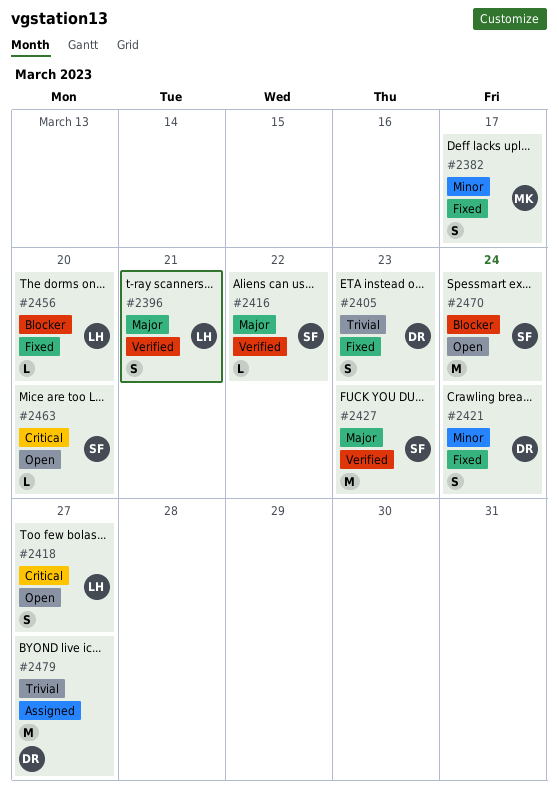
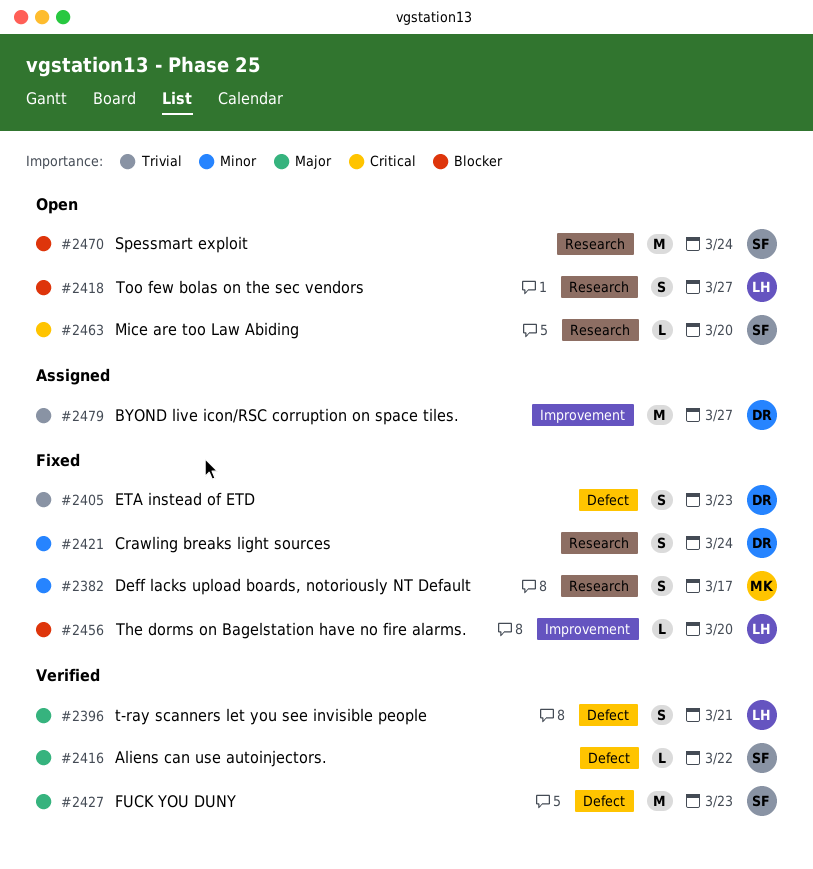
#2418, priority: Critical -> Blocker

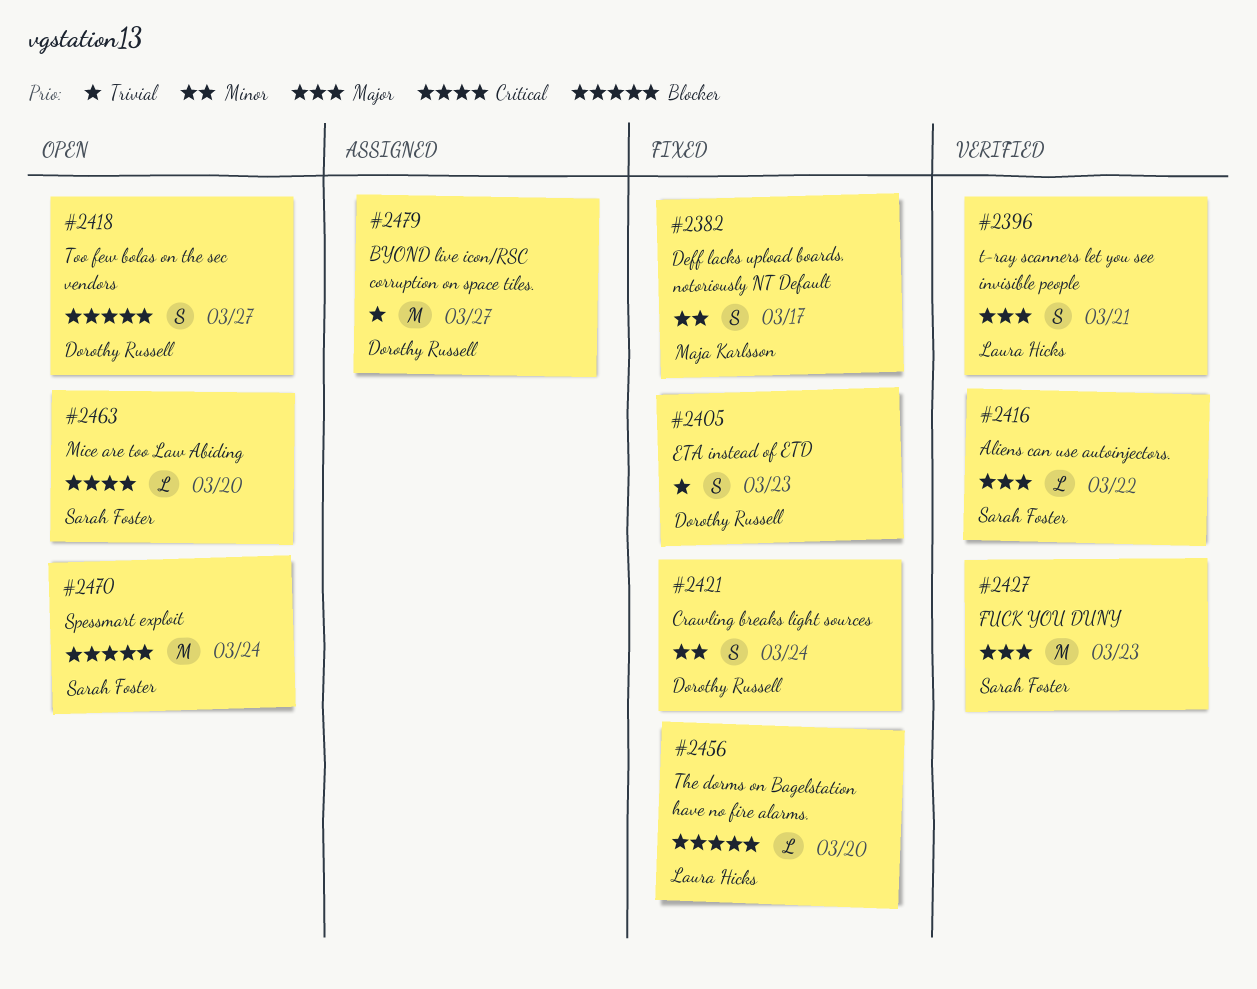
#2418, owner: Laura Hicks -> Dorothy Russell

